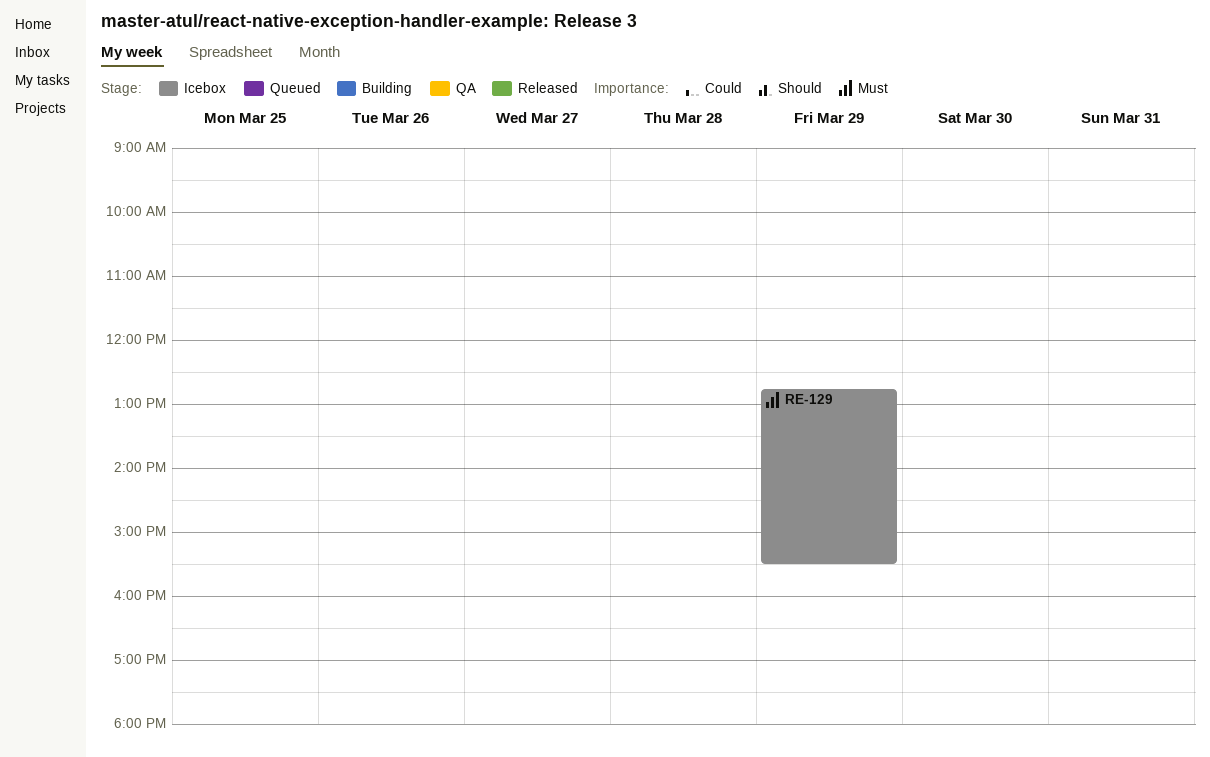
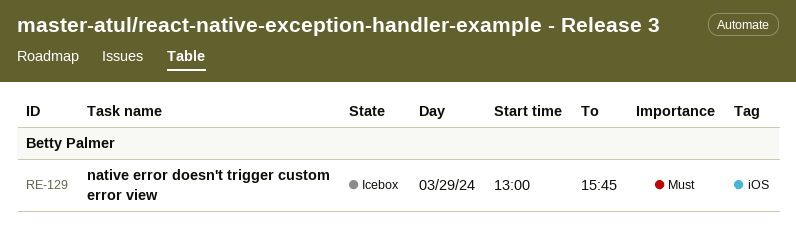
RE-129, begins: 12:45 -> 13:00
RE-129, ends: 15:30 -> 15:45

